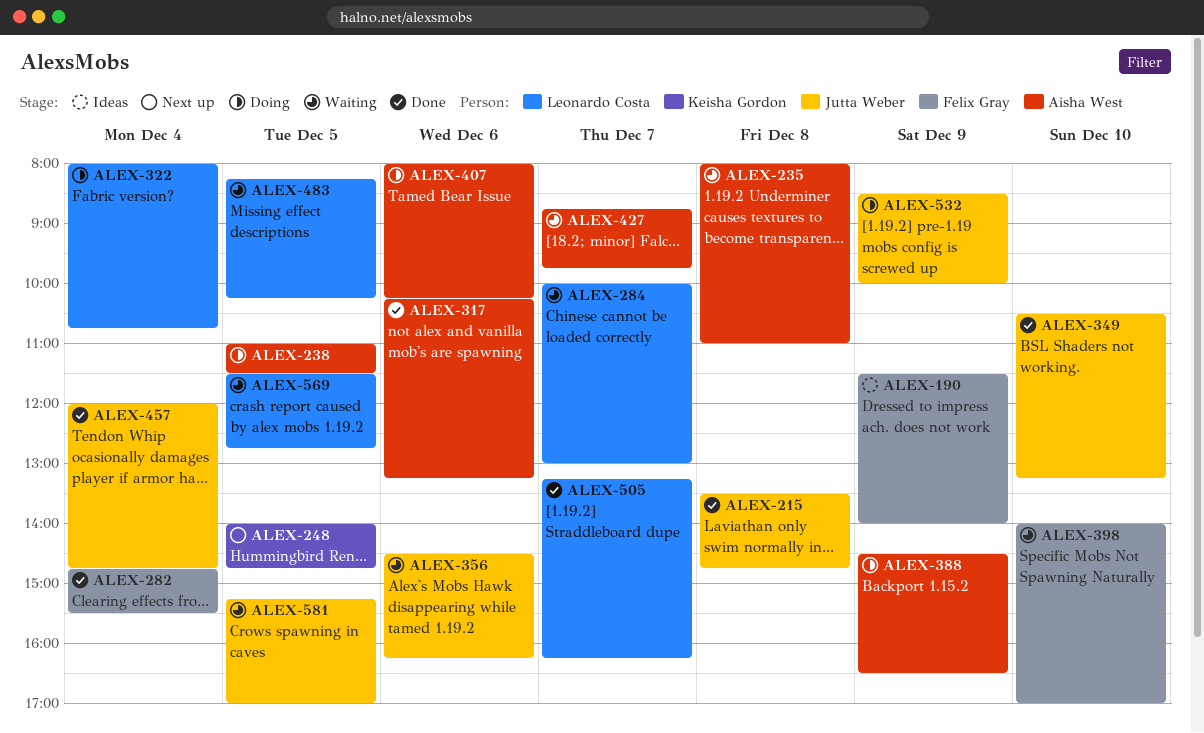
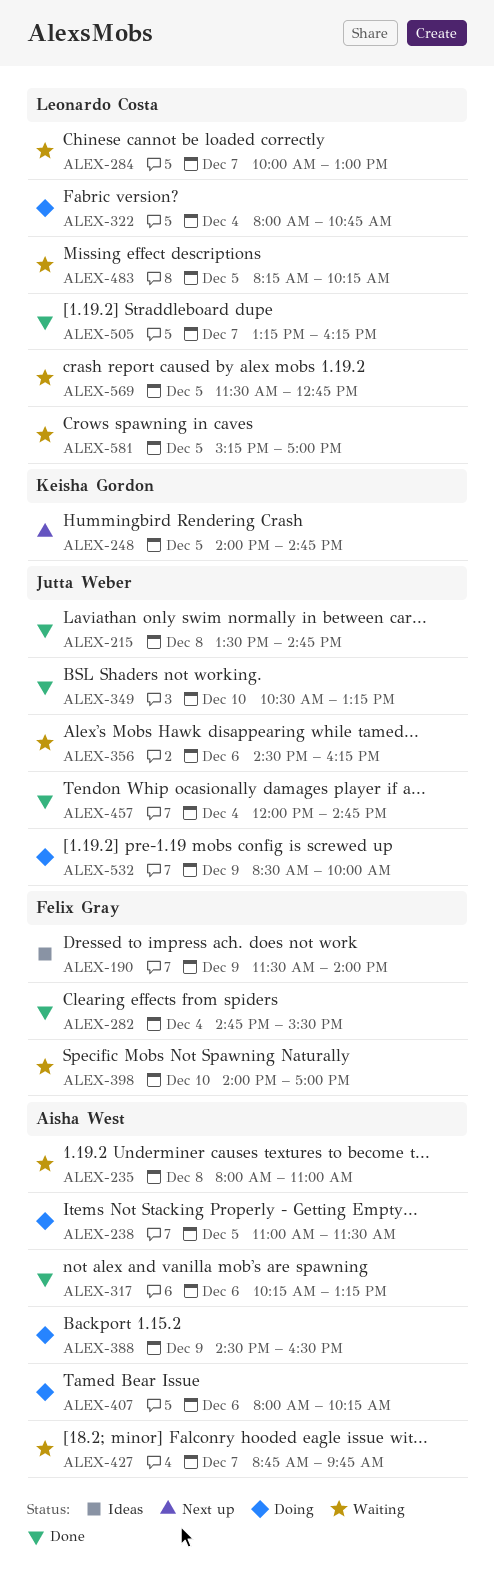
ALEX-581, owner: Jutta Weber -> Leonardo Costa

